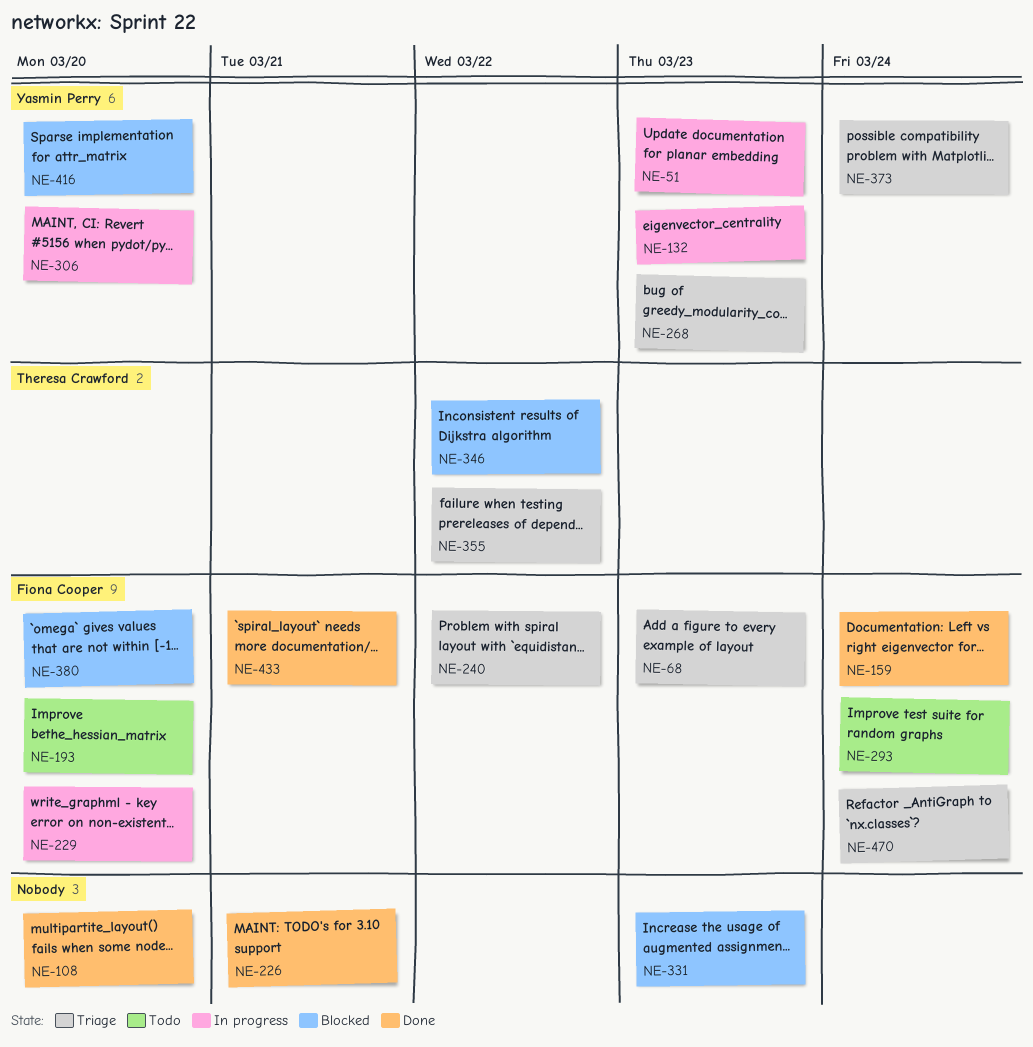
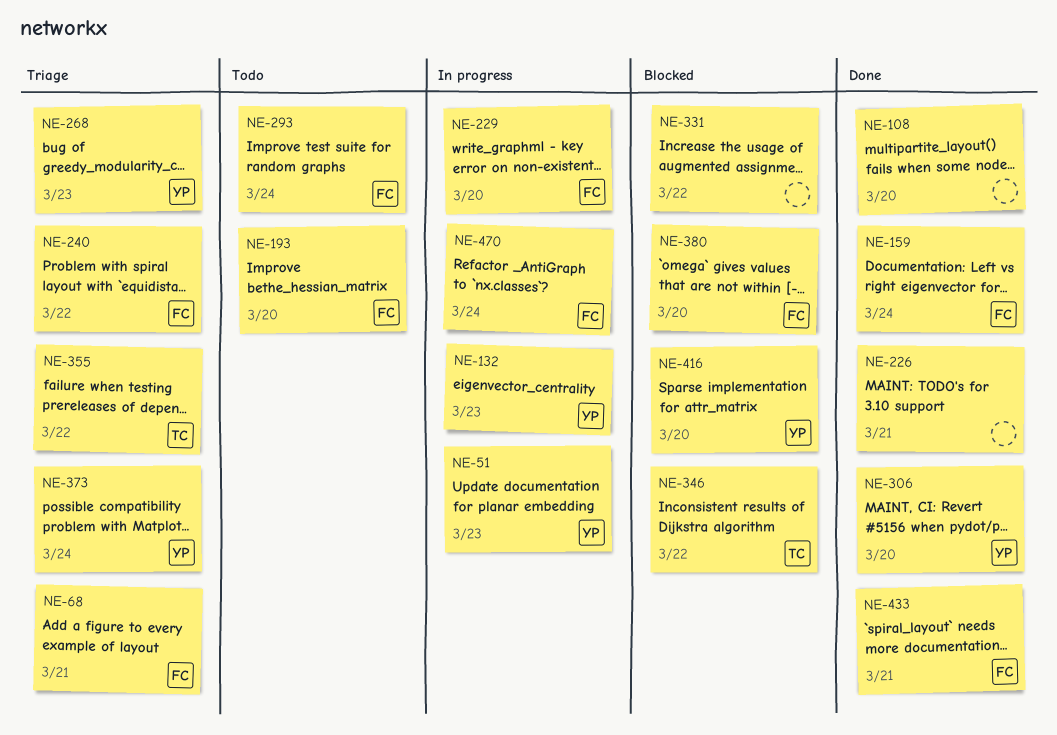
NE-68, due: Mar 23 -> Mar 21
NE-306, status: In progress -> Done
NE-331, due: Mar 23 -> Mar 22
NE-470, status: Triage -> In progress

